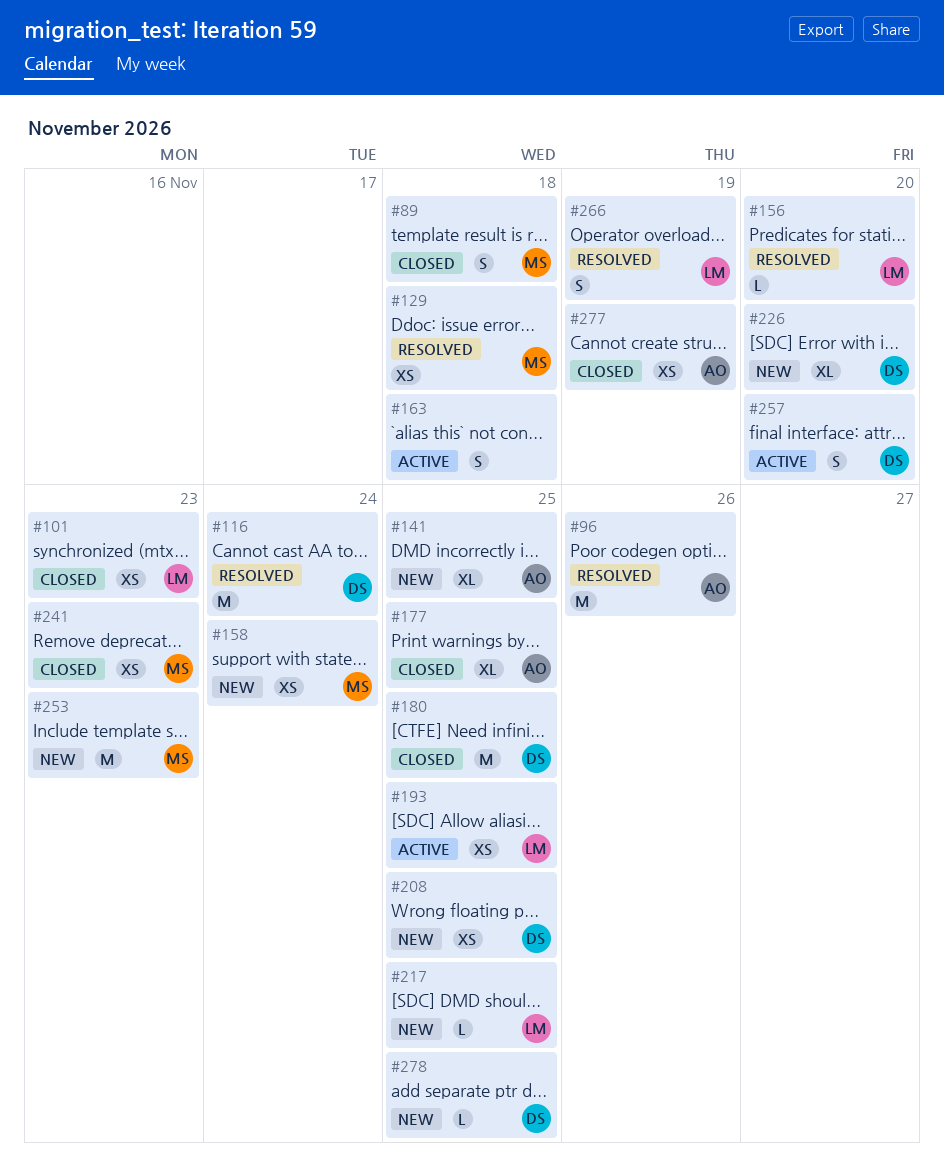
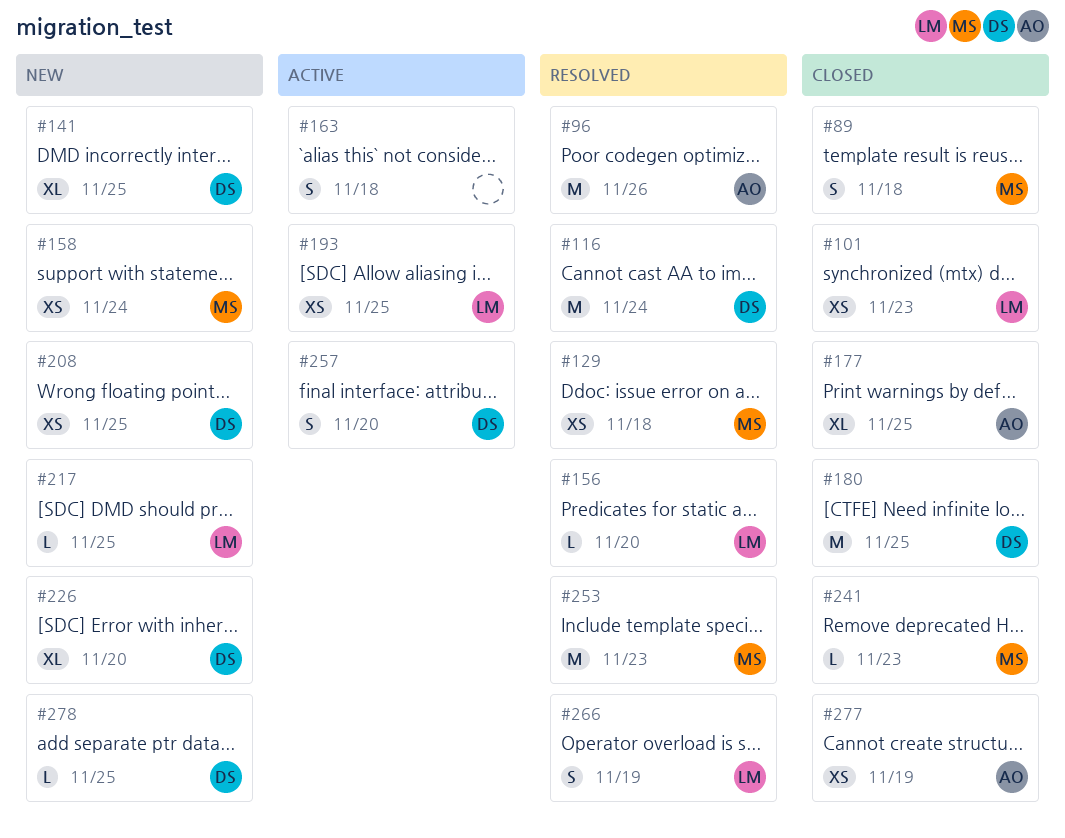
#141, owner: AO -> DS
#241, estimate: XS -> L
#253, status: New -> Resolved

